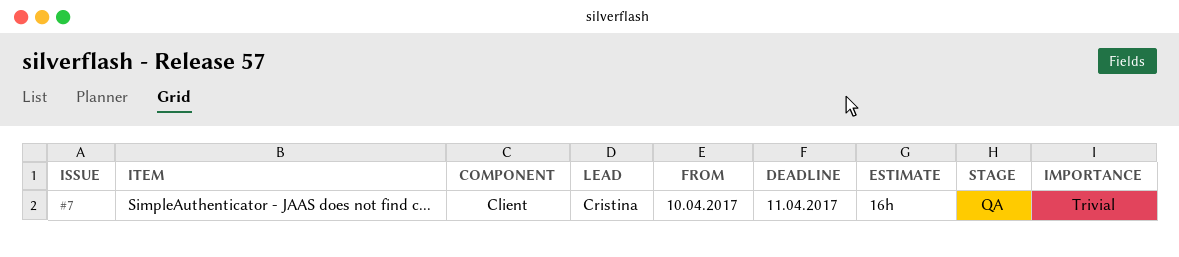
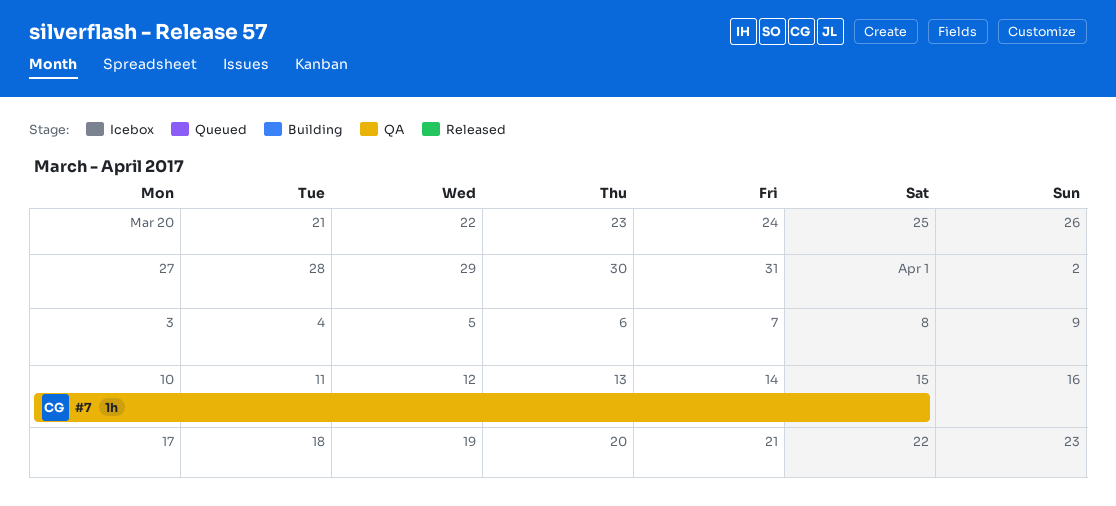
#7, estimate: 16h -> 1h
#7, due: Apr 11 -> Apr 15

